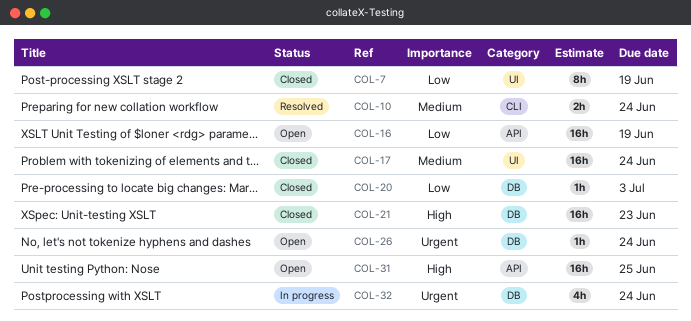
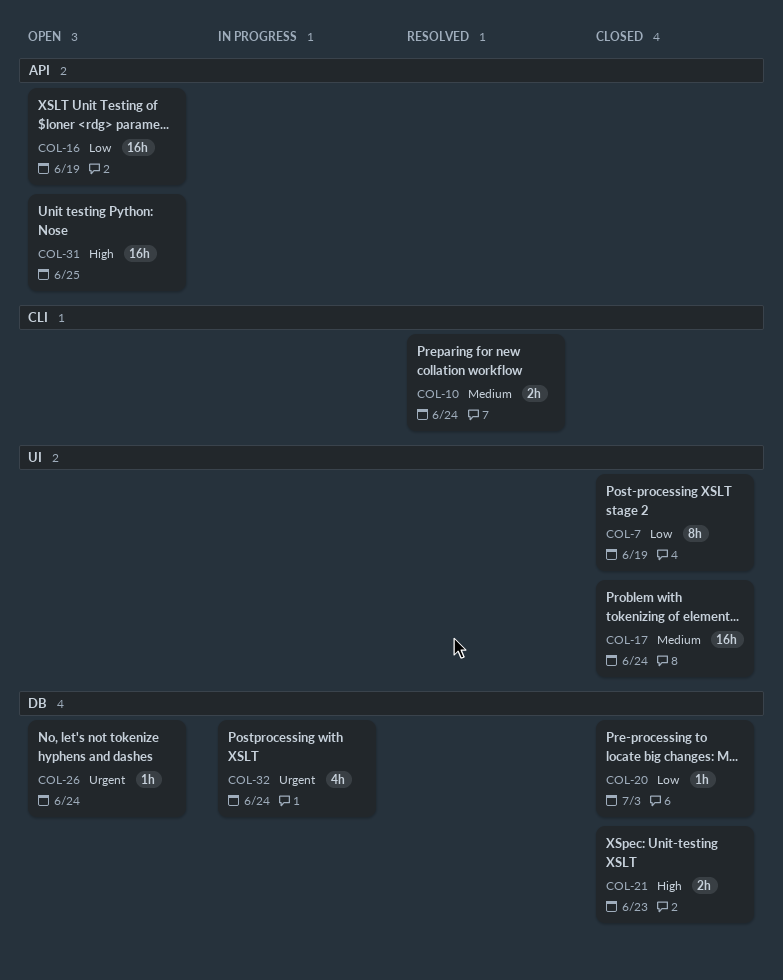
COL-21, estimate: 16h -> 2h

